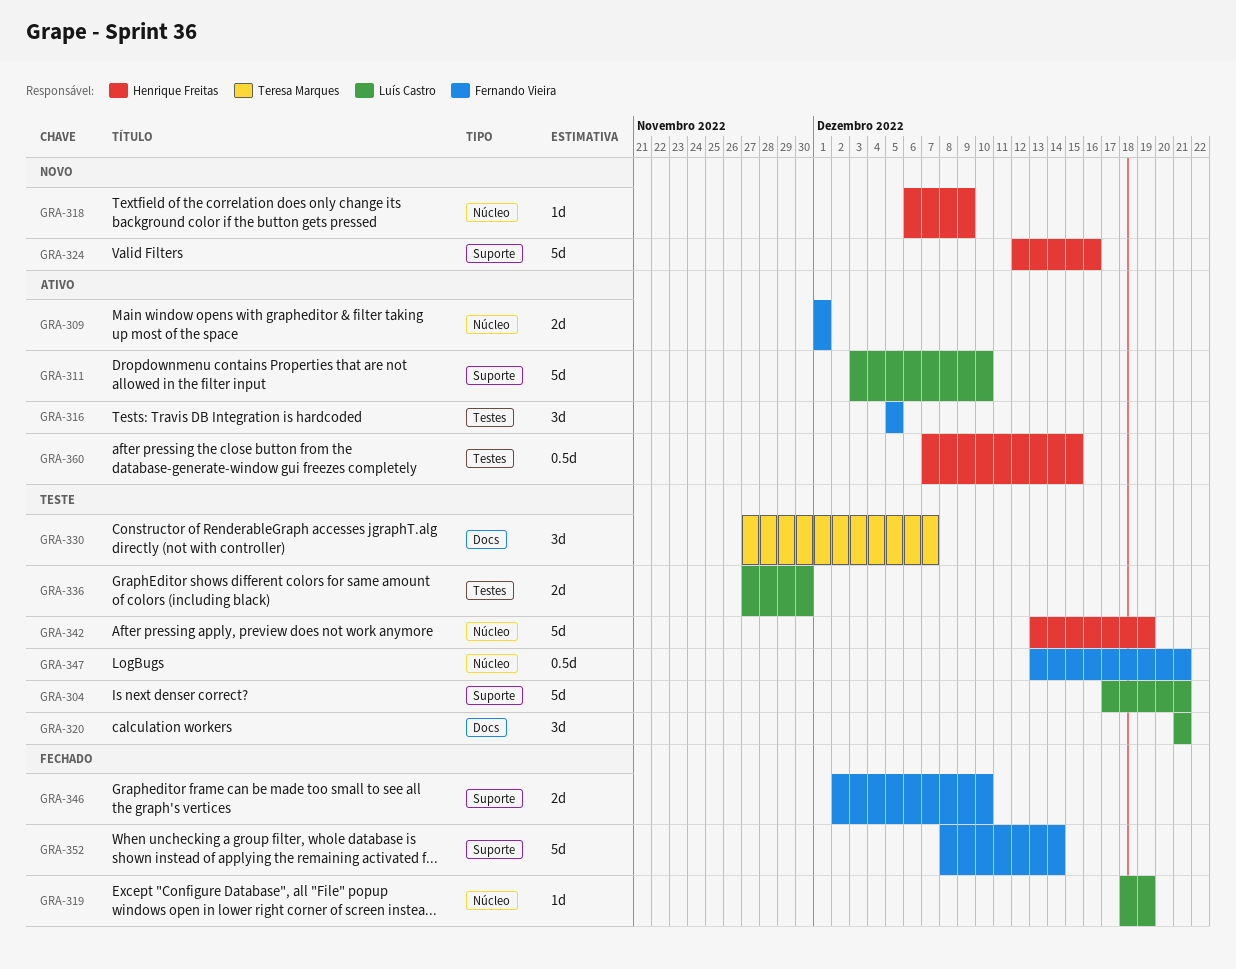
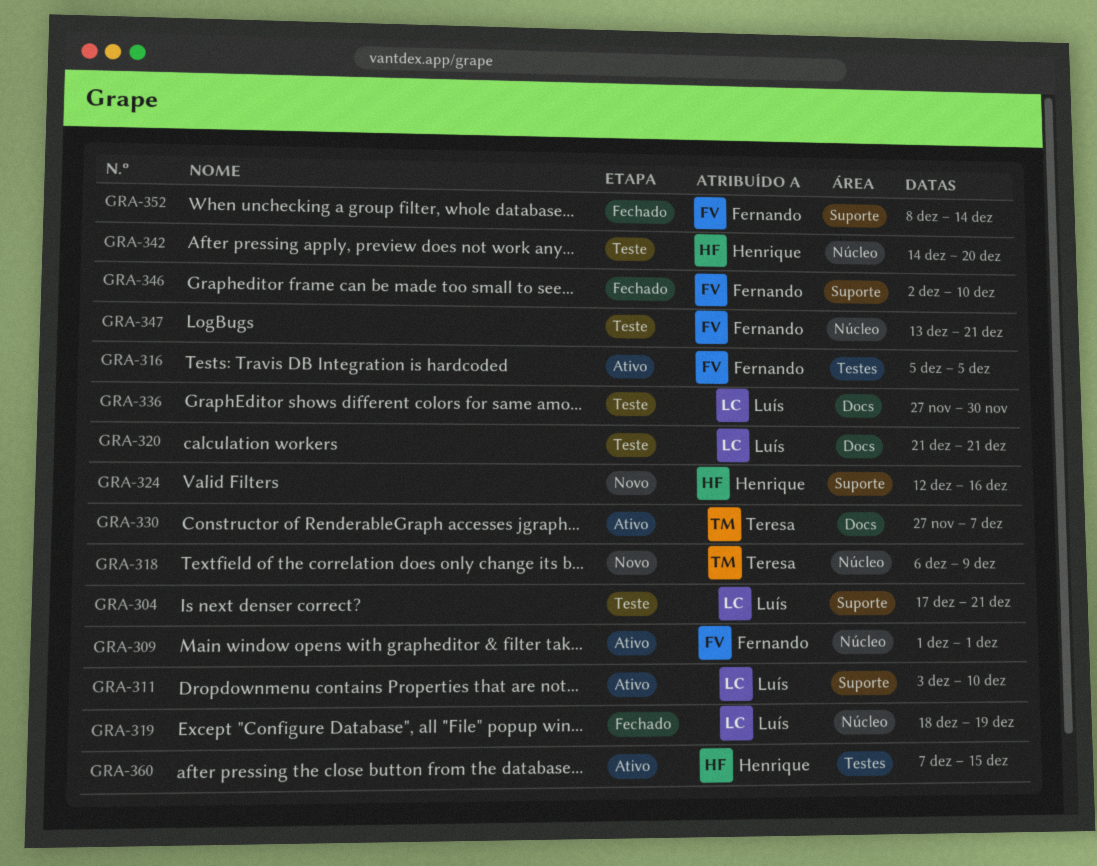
GRA-318, owner: Henrique Freitas -> Teresa Marques
GRA-330, status: Teste -> Ativo
GRA-336, label: Testes -> Docs
GRA-342, start: Dec 13 -> Dec 14
GRA-342, due: Dec 19 -> Dec 20

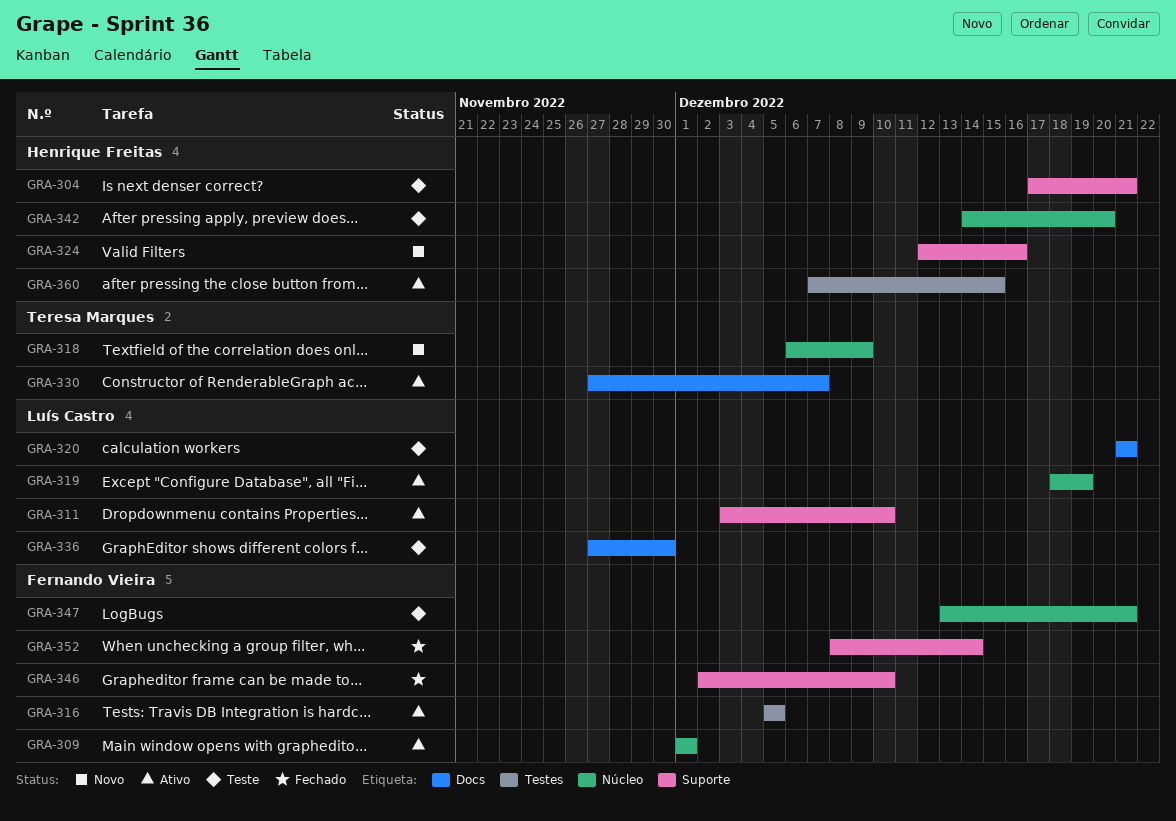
GRA-304, owner: Luís Castro -> Henrique Freitas
GRA-319, status: Fechado -> Ativo

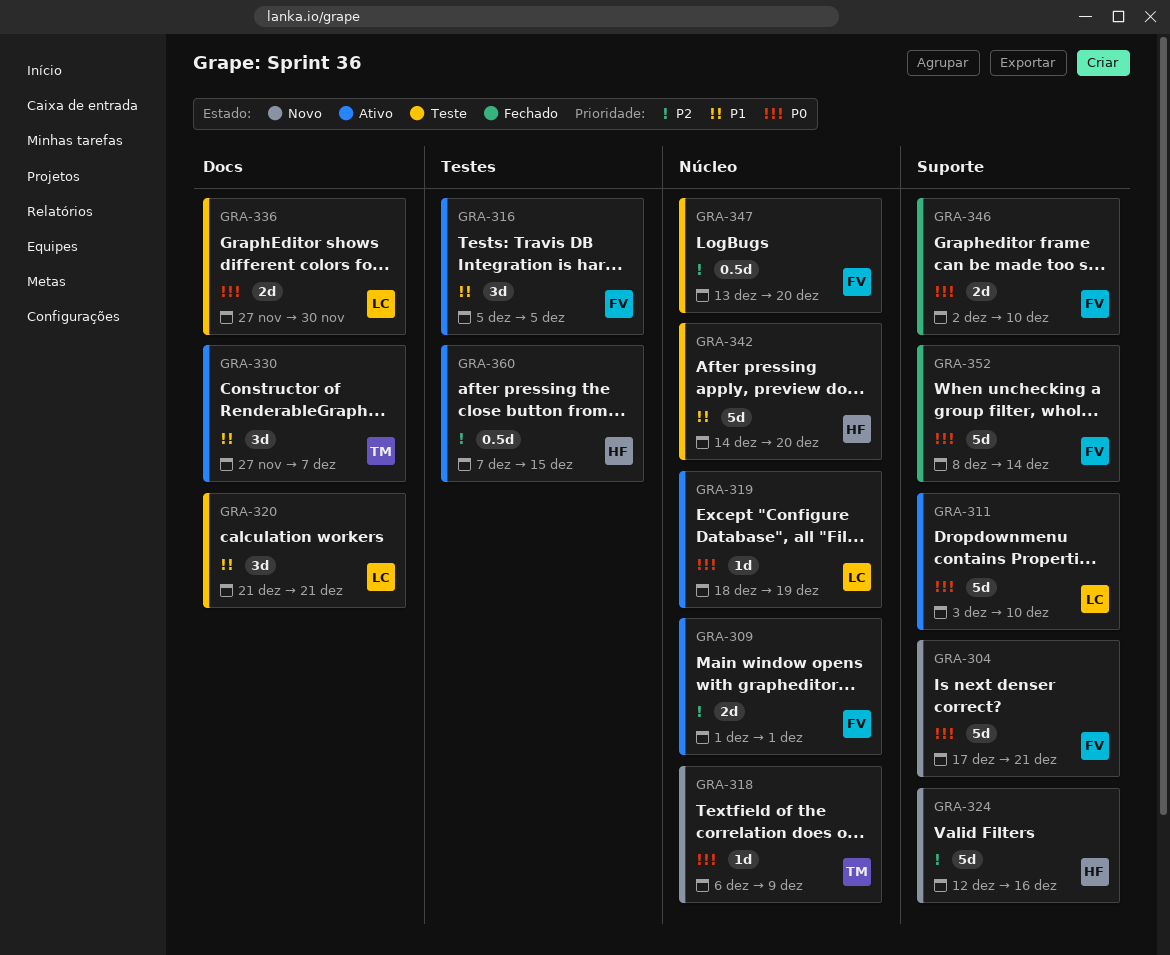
GRA-304, status: Teste -> Novo
GRA-304, owner: Henrique Freitas -> Fernando Vieira
GRA-347, due: Dec 21 -> Dec 20

